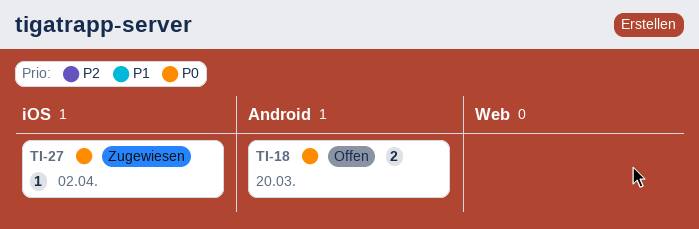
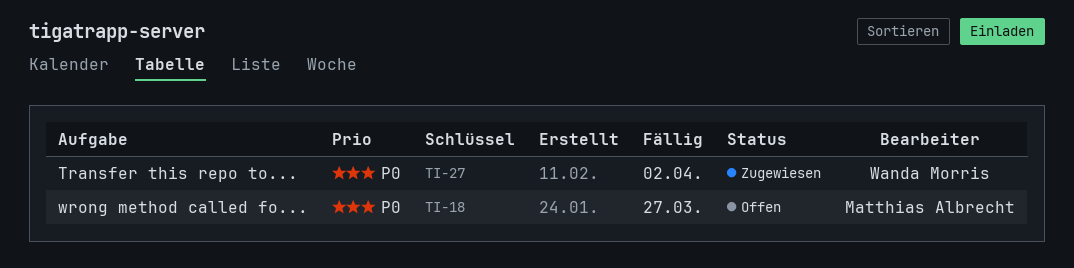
TI-18, due: Mar 20 -> Mar 27

